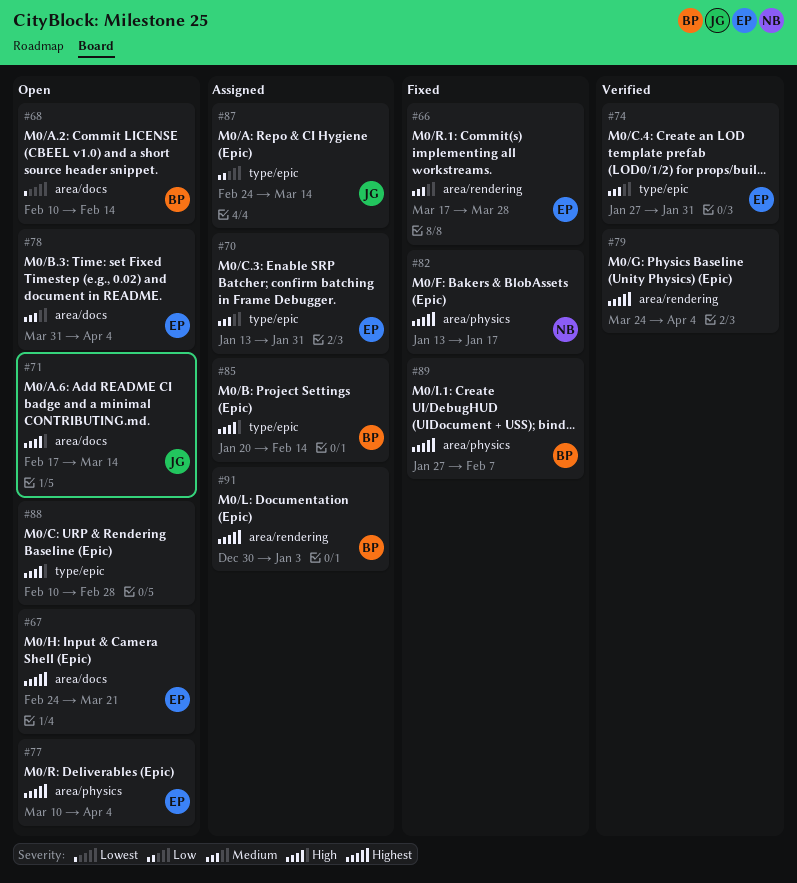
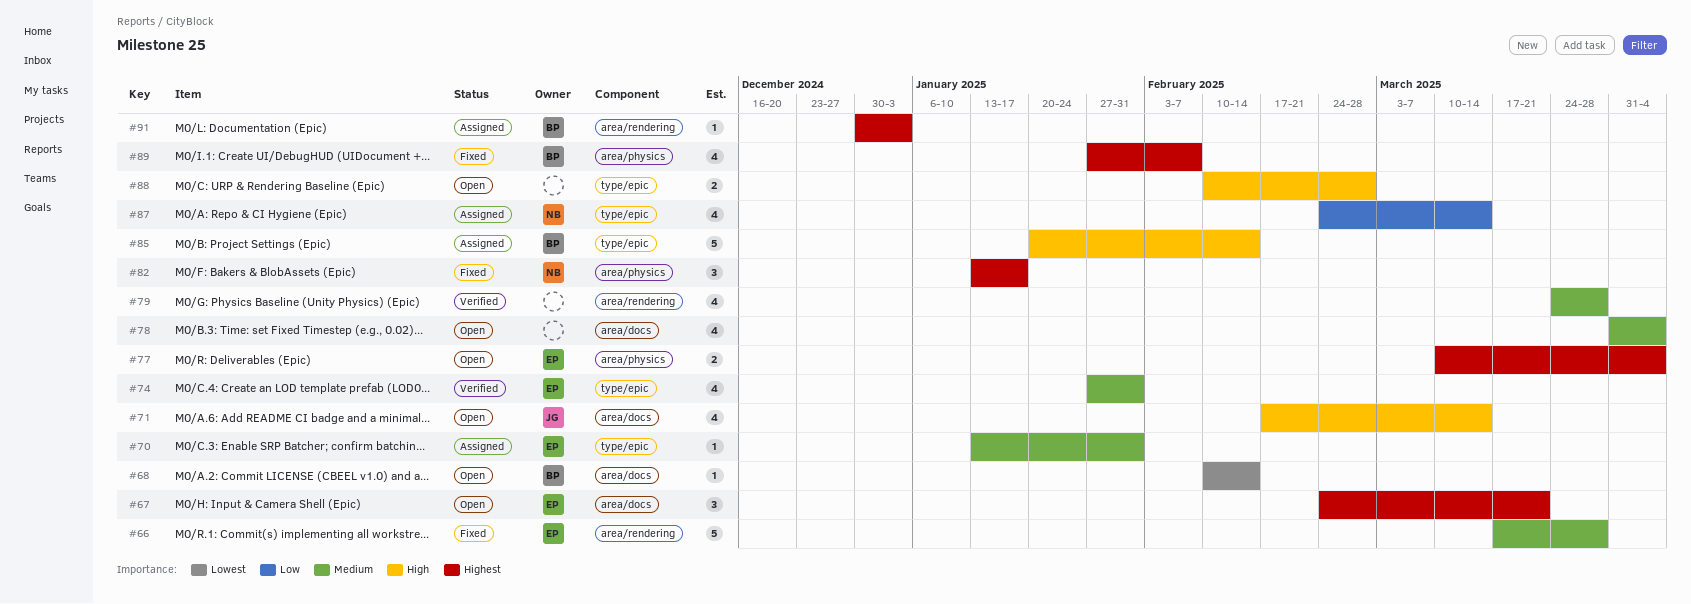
#78, owner: EP -> none
#79, priority: Highest -> Medium
#79, due: Apr 4 -> Mar 28
#87, owner: JG -> NB

